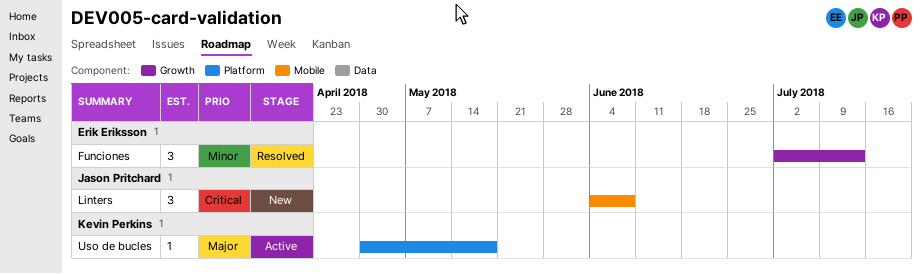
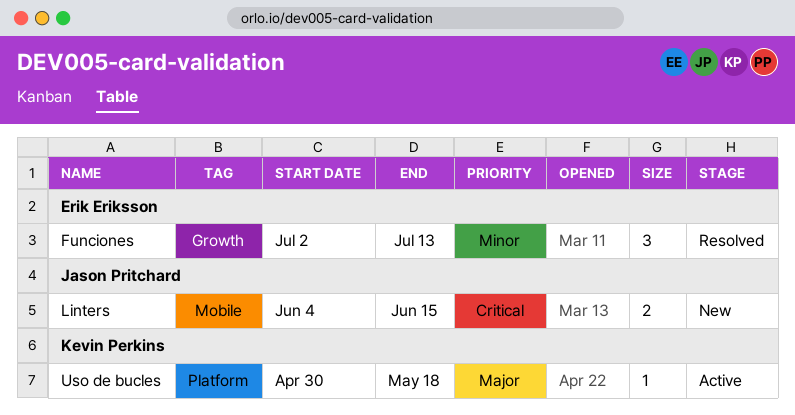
Linters, estimate: 3 -> 2
Linters, due: Jun 8 -> Jun 15

